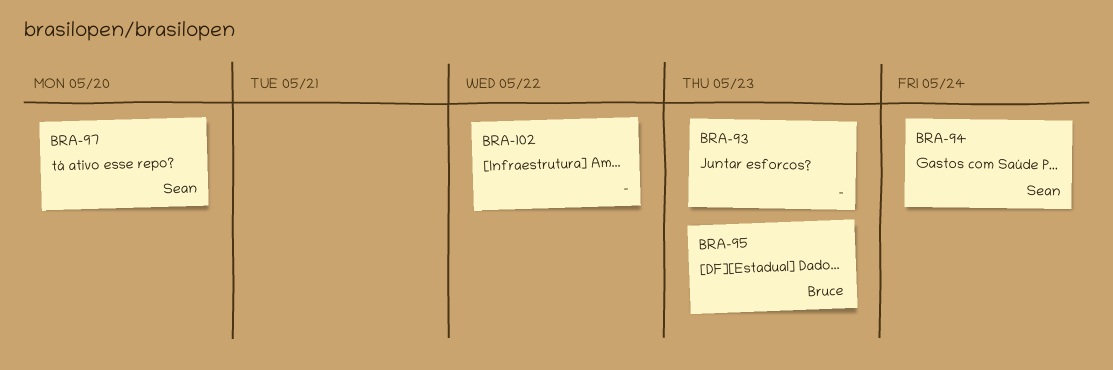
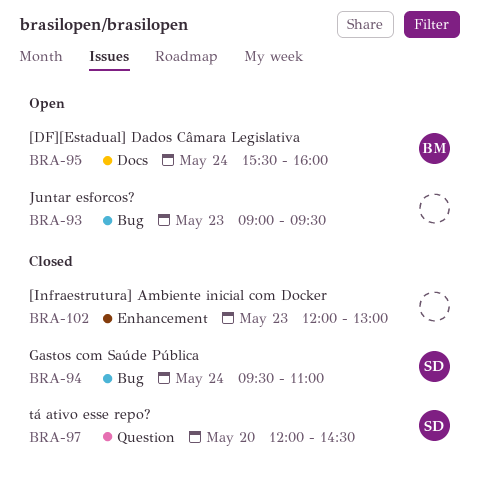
BRA-95, day: May 23 -> May 24
BRA-102, day: May 22 -> May 23

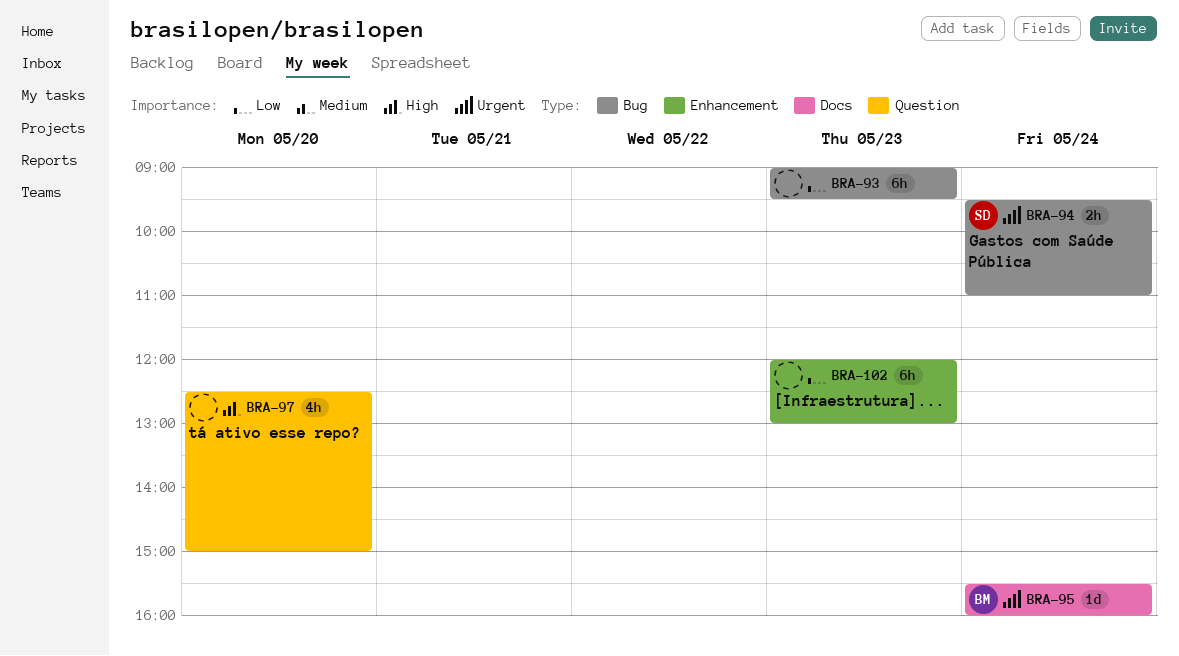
BRA-97, owner: SD -> none
BRA-97, begins: 12:00 -> 12:30
BRA-97, ends: 14:30 -> 15:00

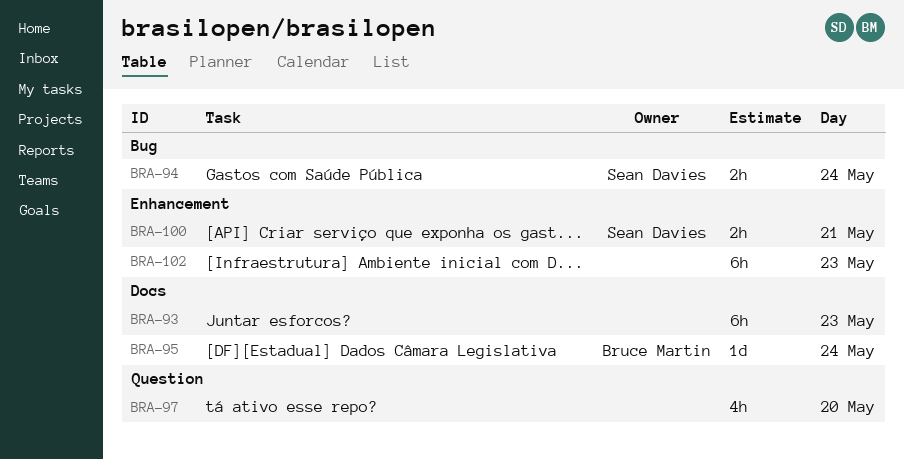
BRA-93, label: Bug -> Docs
BRA-100: none -> present

